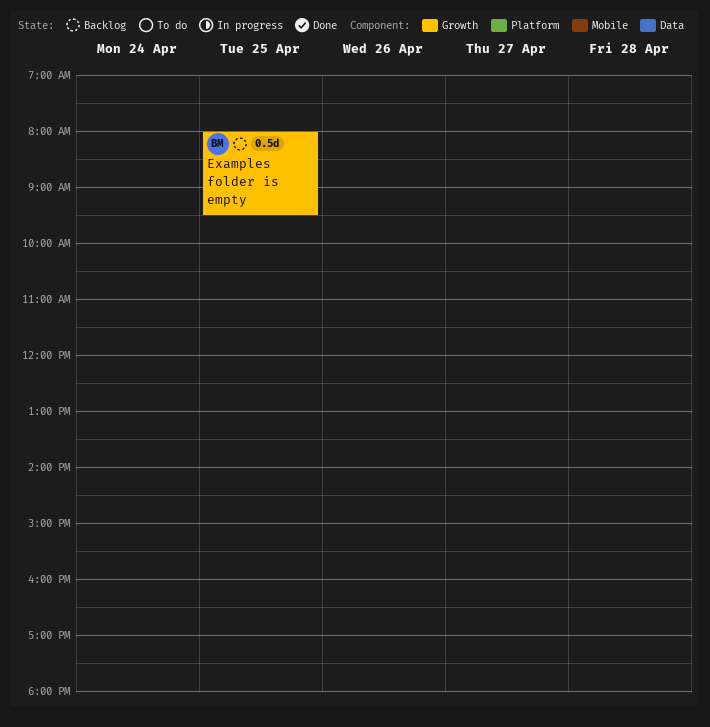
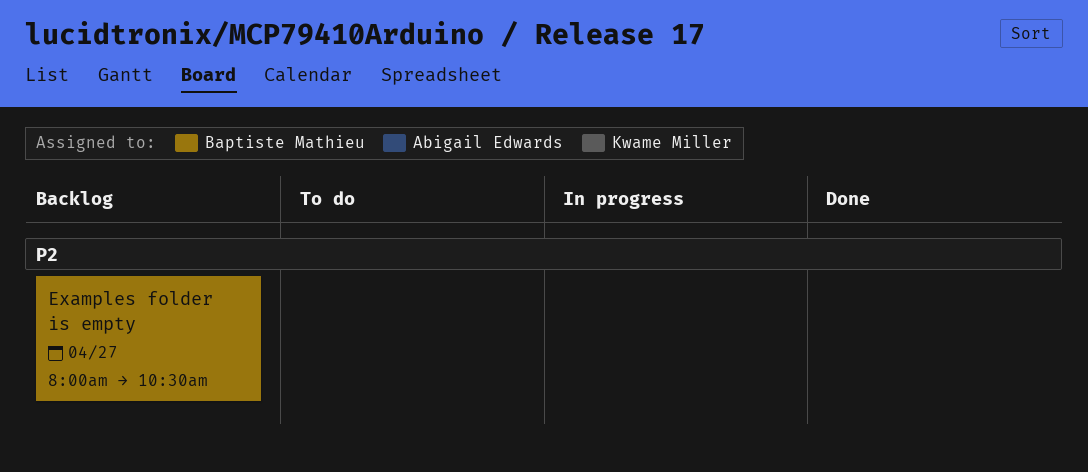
Examples folder is empty, day: Apr 25 -> Apr 27
Examples folder is empty, ends: 09:30 -> 10:30

